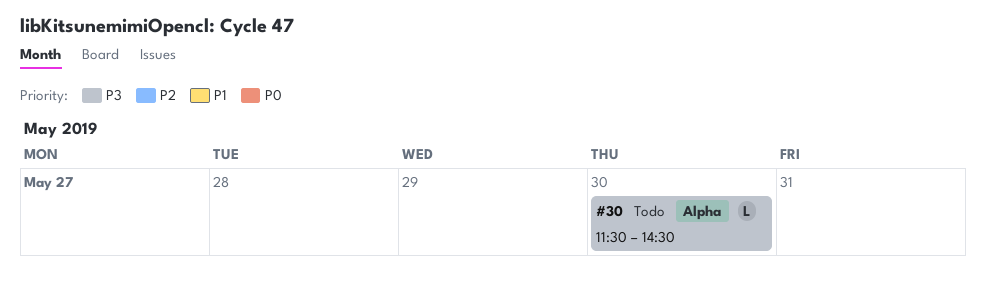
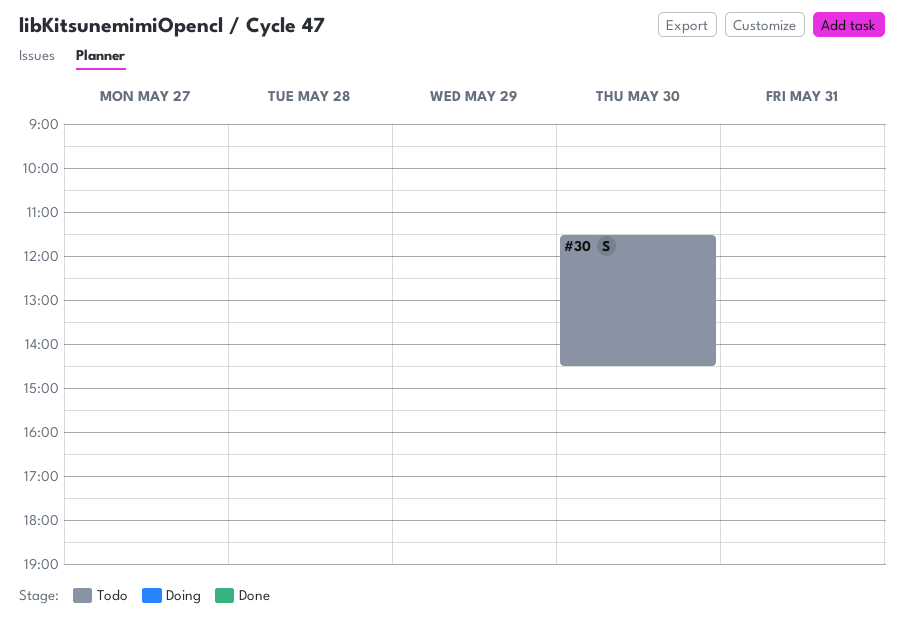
#30, estimate: L -> S

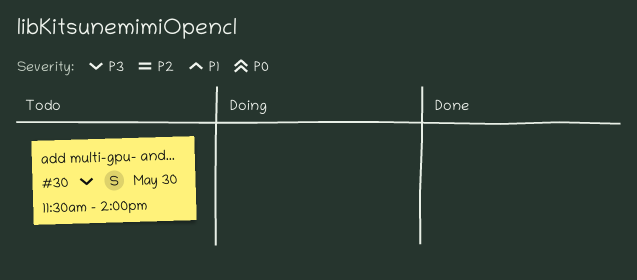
#30, ends: 14:30 -> 14:00

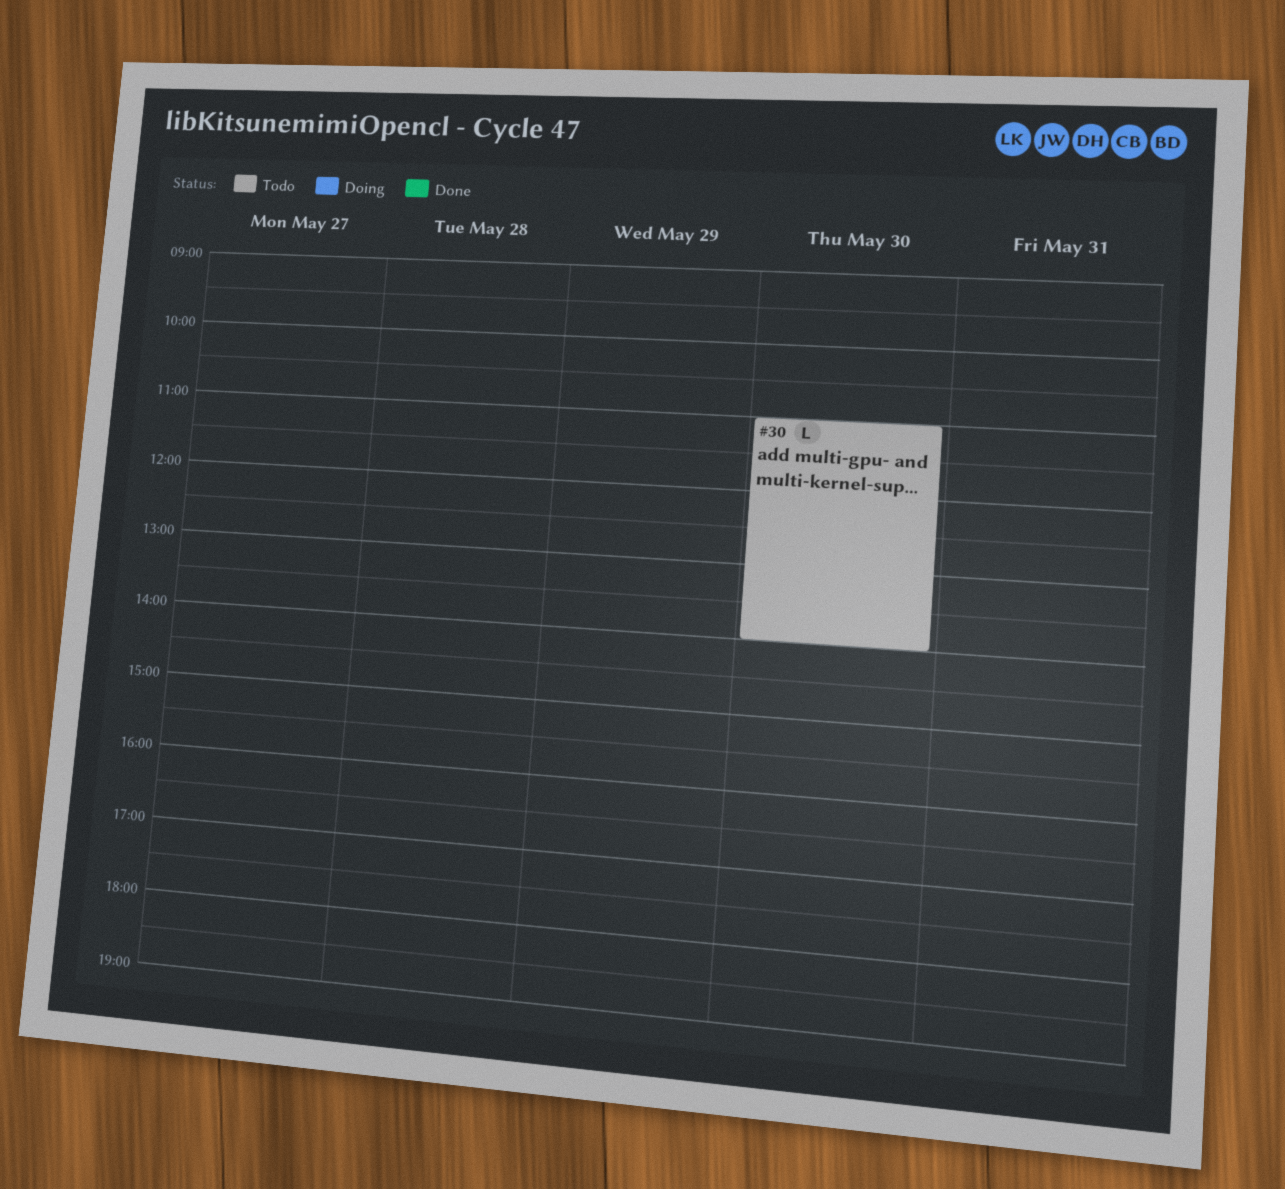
#30, estimate: S -> L
#30, begins: 11:30 -> 11:00

